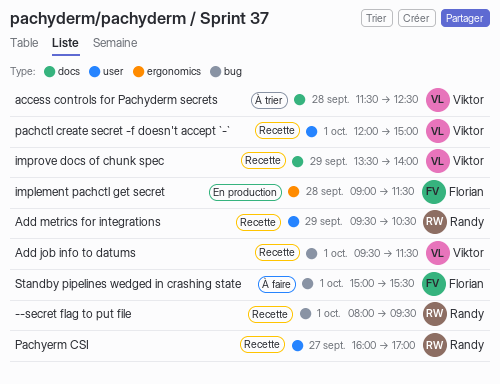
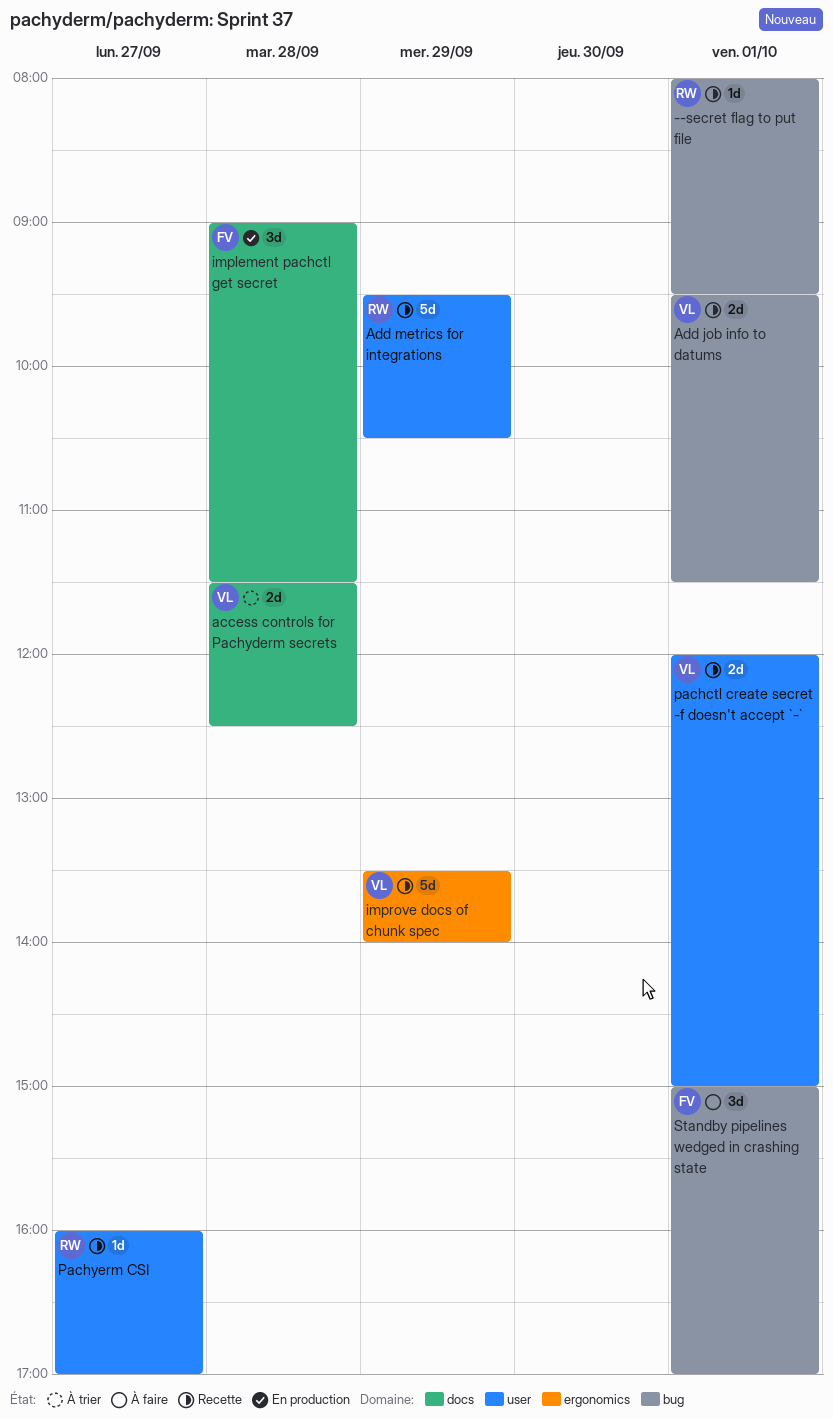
implement pachctl get secret, label: ergonomics -> docs
improve docs of chunk spec, label: docs -> ergonomics
Standby pipelines wedged in crashing state, ends: 15:30 -> 17:00

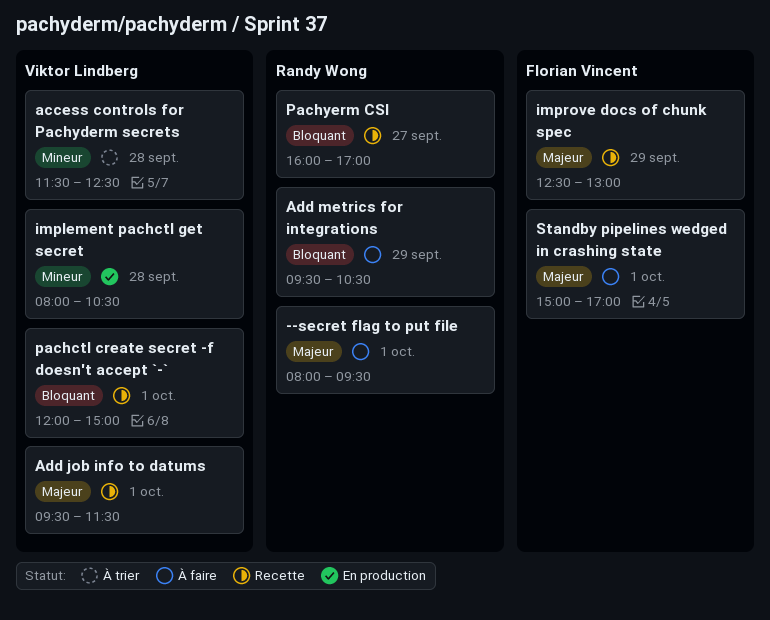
--secret flag to put file, status: Recette -> À faire
Add metrics for integrations, status: Recette -> À faire
implement pachctl get secret, owner: Florian Vincent -> Viktor Lindberg
implement pachctl get secret, begins: 09:00 -> 08:00
implement pachctl get secret, ends: 11:30 -> 10:30
improve docs of chunk spec, owner: Viktor Lindberg -> Florian Vincent
improve docs of chunk spec, begins: 13:30 -> 12:30
improve docs of chunk spec, ends: 14:00 -> 13:00

